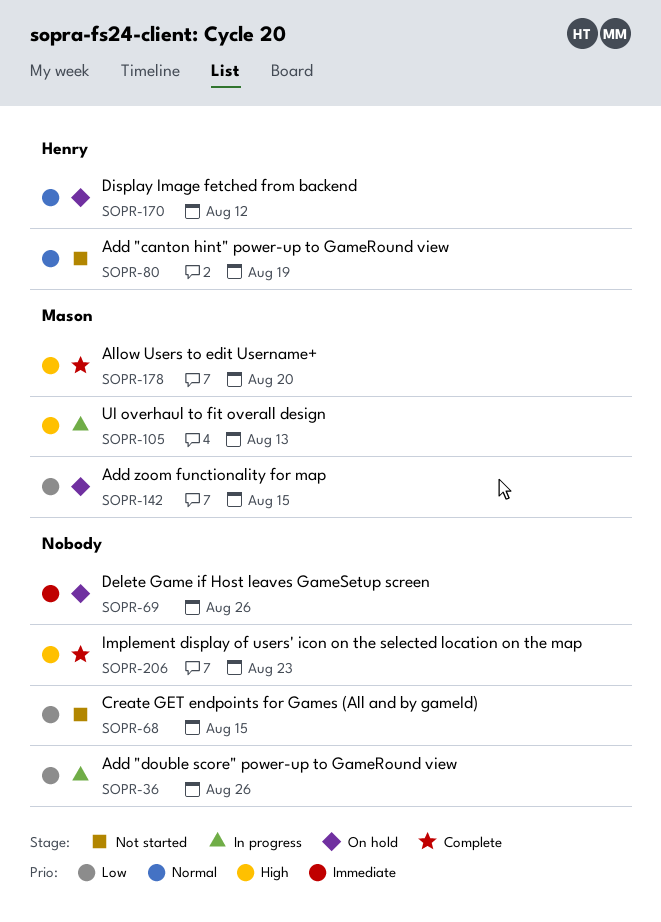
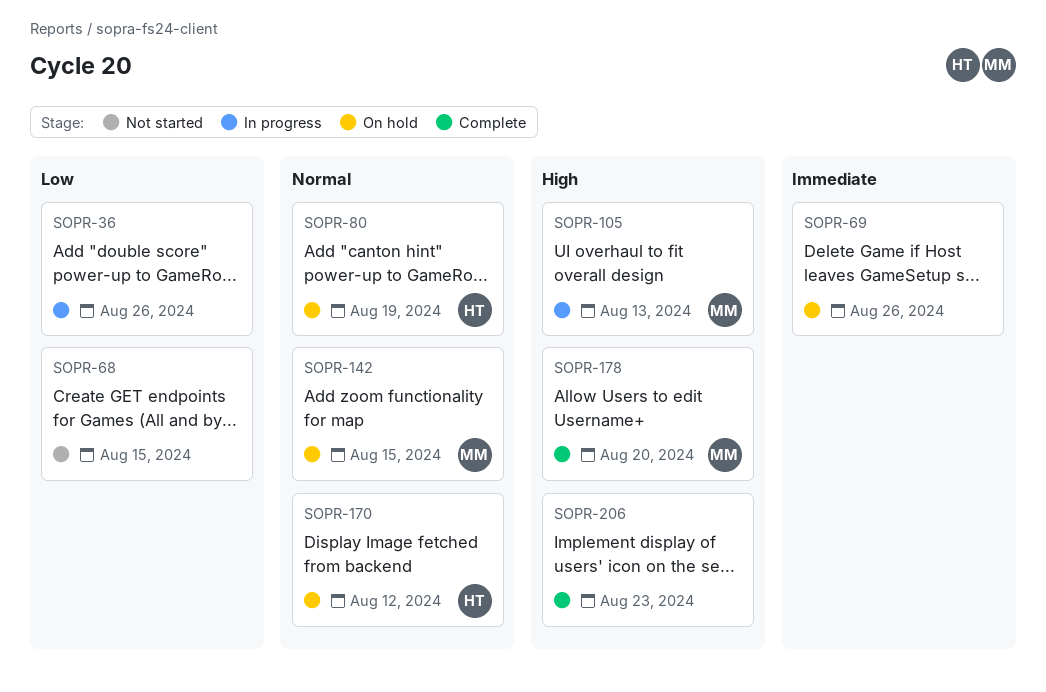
SOPR-80, status: Not started -> On hold
SOPR-142, priority: Low -> Normal

